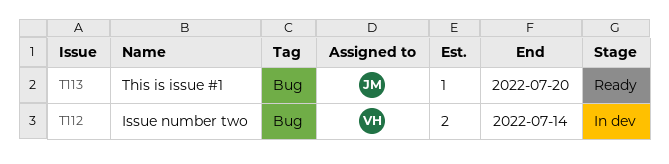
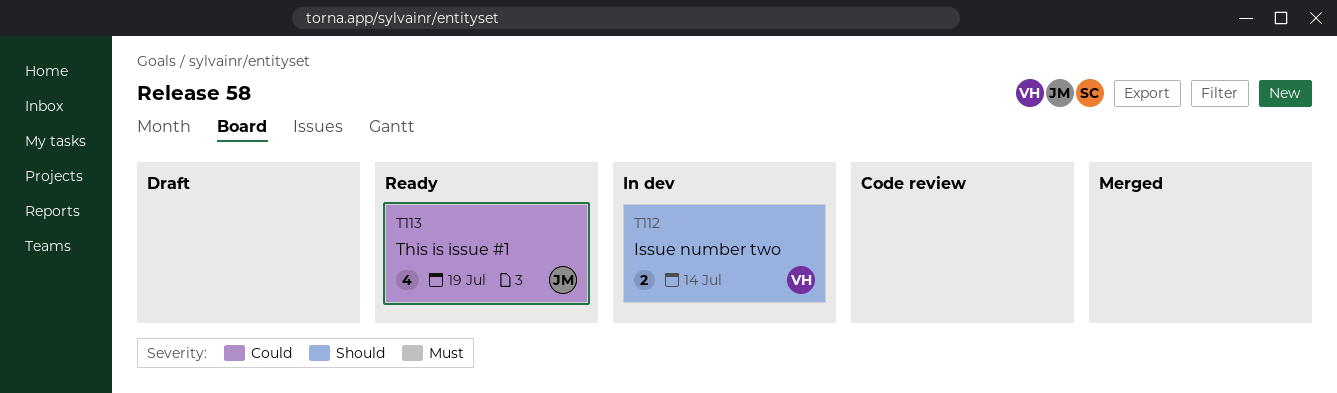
T113, estimate: 1 -> 4
T113, due: Jul 20 -> Jul 19

